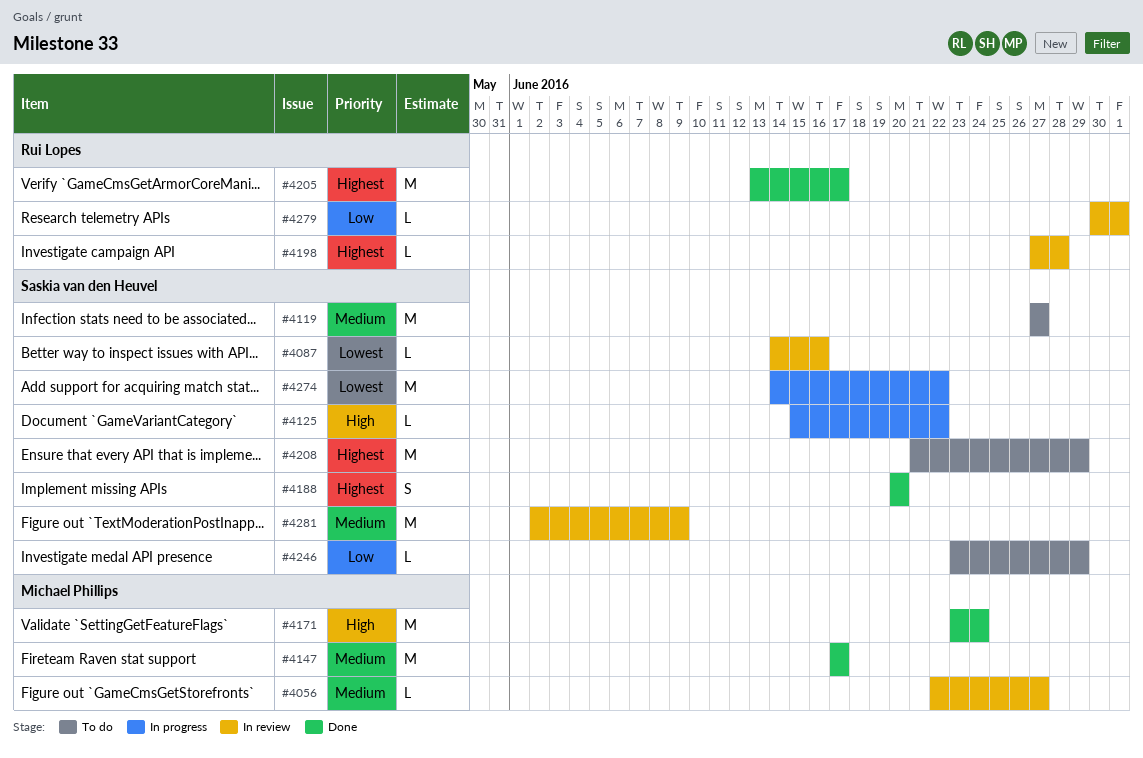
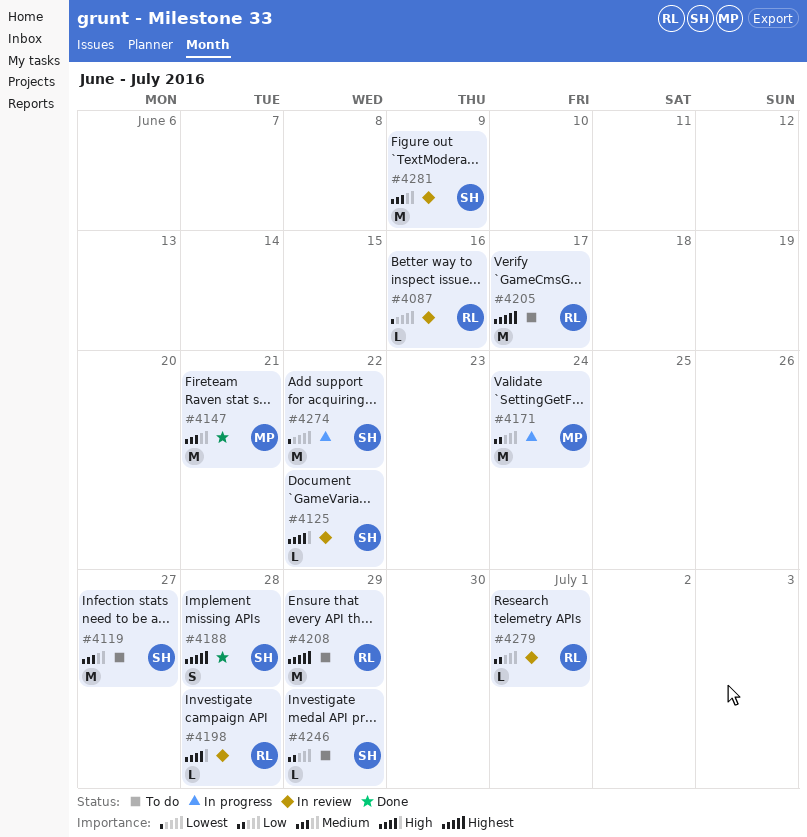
#4056: present -> none
#4087, owner: Saskia van den Heuvel -> Rui Lopes
#4125, status: In progress -> In review
#4147, due: Jun 17 -> Jun 21
#4171, status: Done -> In progress
#4171, priority: High -> Low
#4188, due: Jun 20 -> Jun 28
#4198, priority: Highest -> High
#4205, status: Done -> To do
#4208, owner: Saskia van den Heuvel -> Rui Lopes

